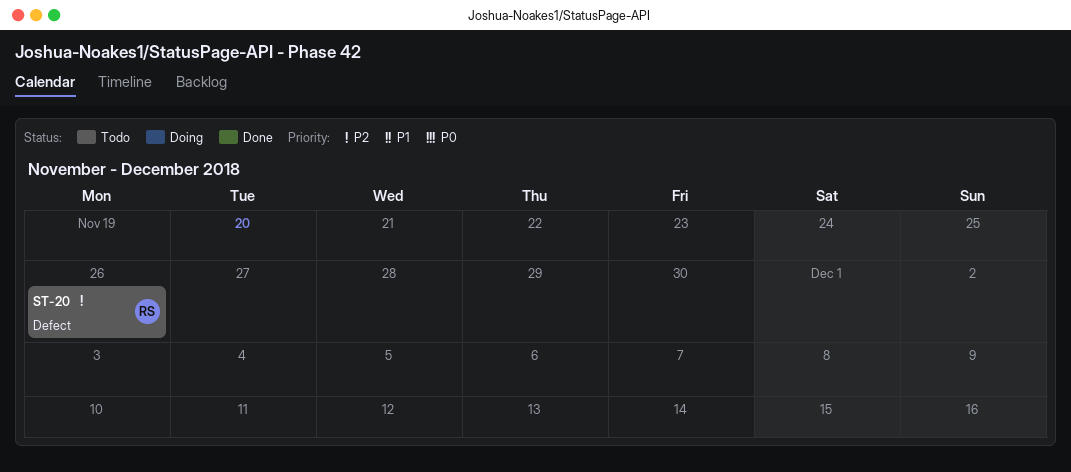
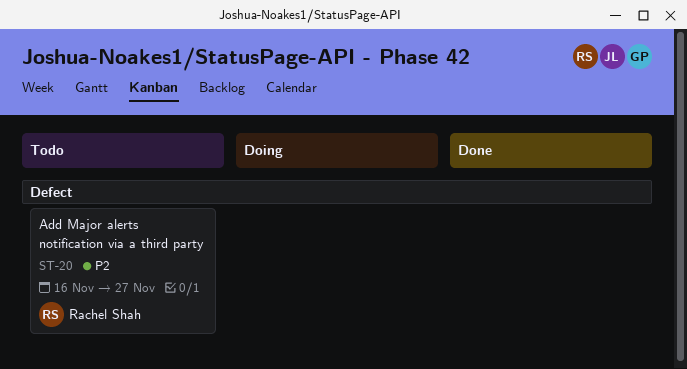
ST-20, due: Nov 26 -> Nov 27

